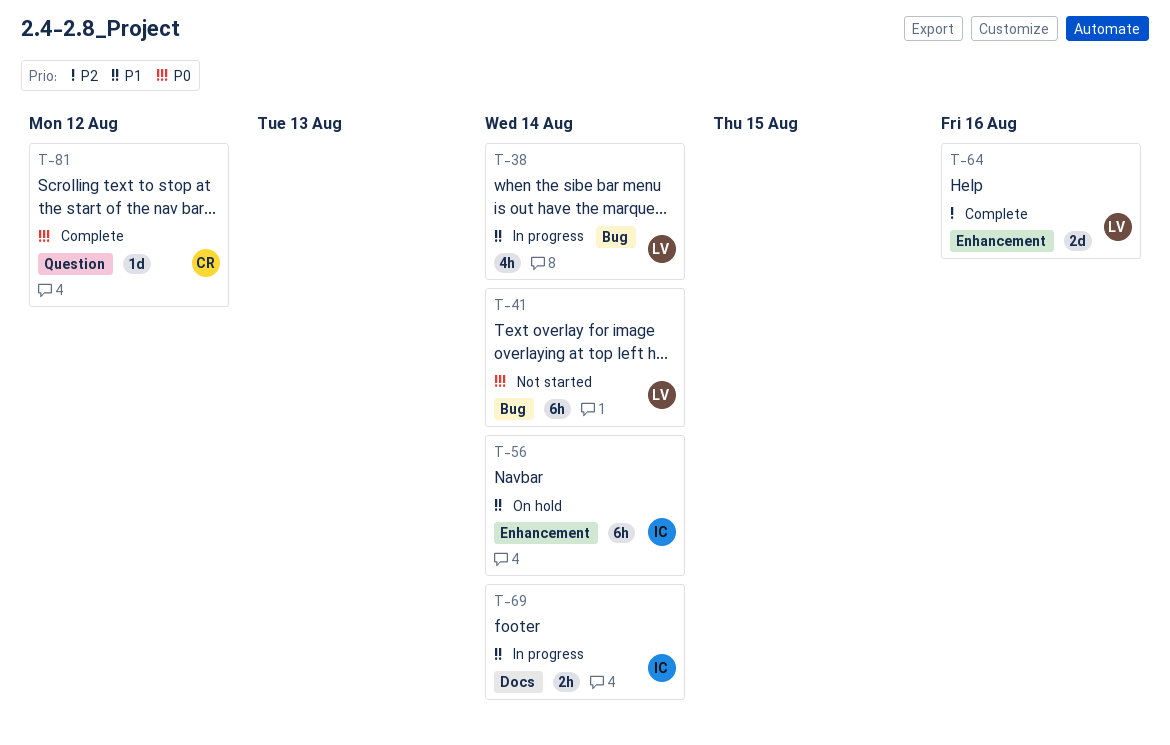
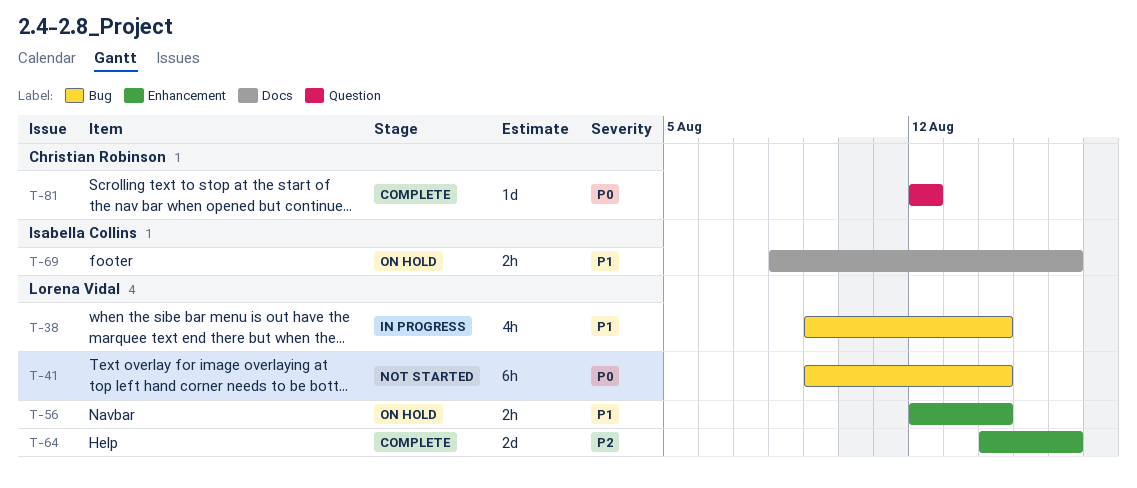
T-56, owner: Isabella Collins -> Lorena Vidal
T-56, estimate: 6h -> 2h
T-69, status: In progress -> On hold
T-69, due: Aug 14 -> Aug 16

